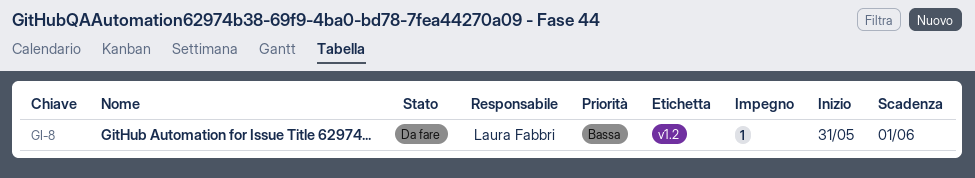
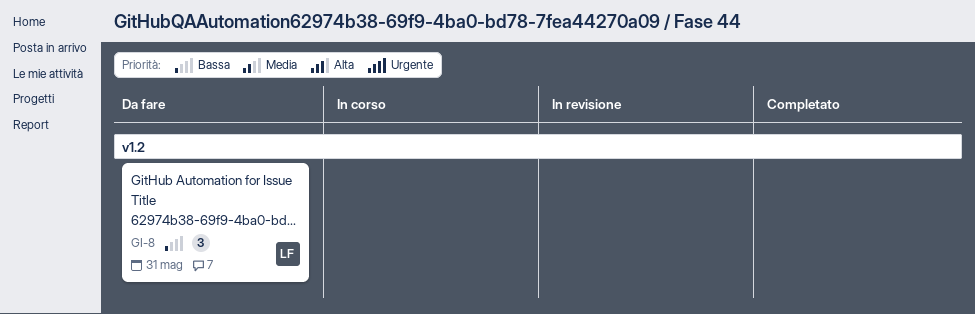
GI-8, estimate: 1 -> 3
GI-8, due: Jun 1 -> May 31

